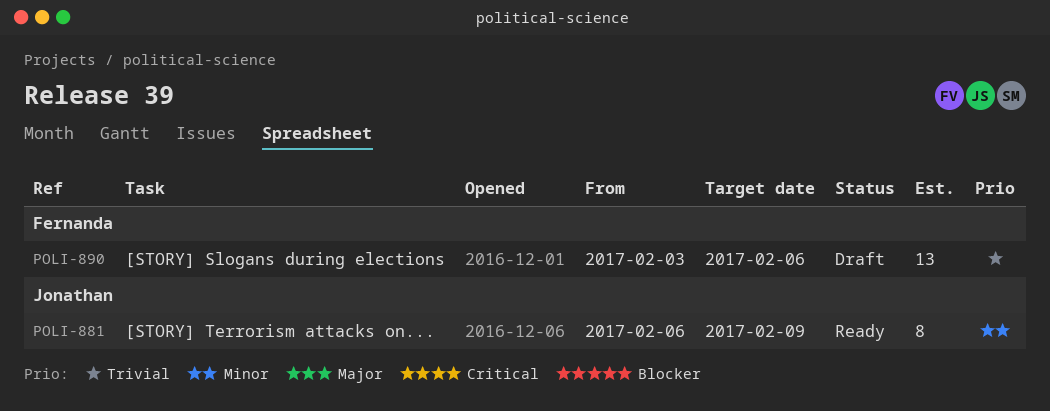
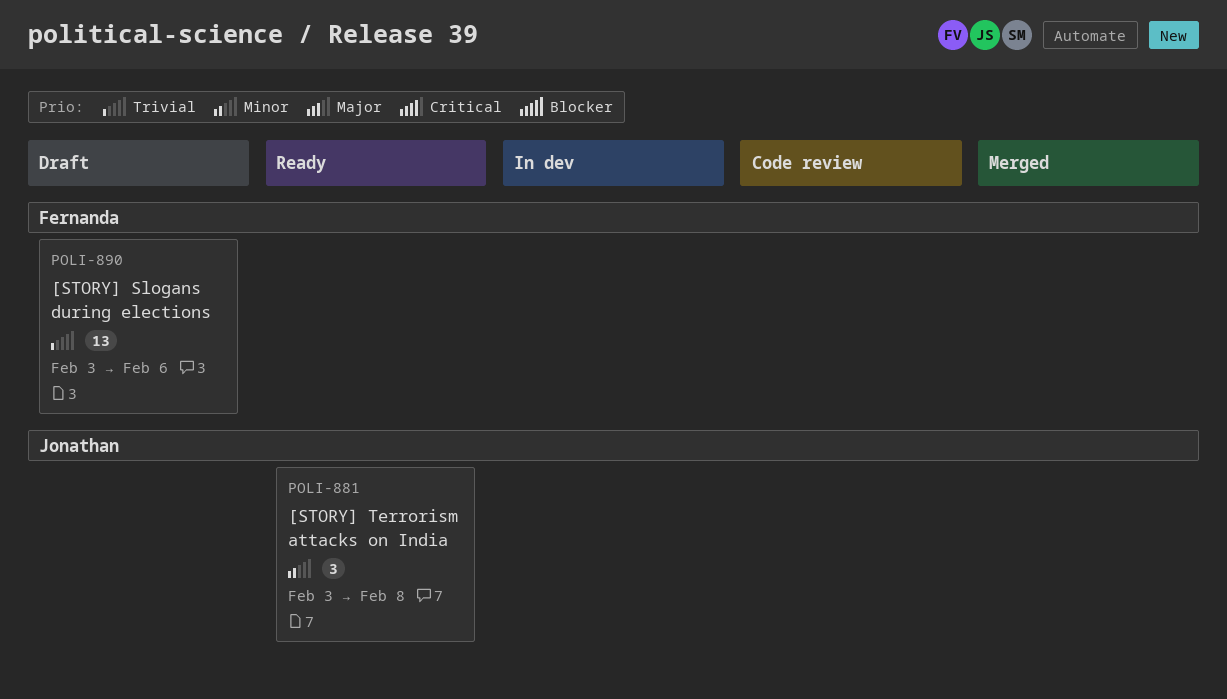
POLI-881, estimate: 8 -> 3
POLI-881, start: Feb 6 -> Feb 3
POLI-881, due: Feb 9 -> Feb 8

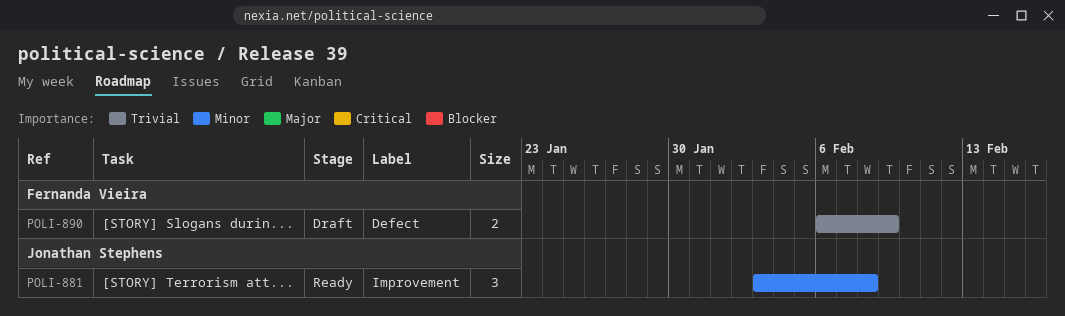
POLI-890, estimate: 13 -> 2
POLI-890, start: Feb 3 -> Feb 6
POLI-890, due: Feb 6 -> Feb 9

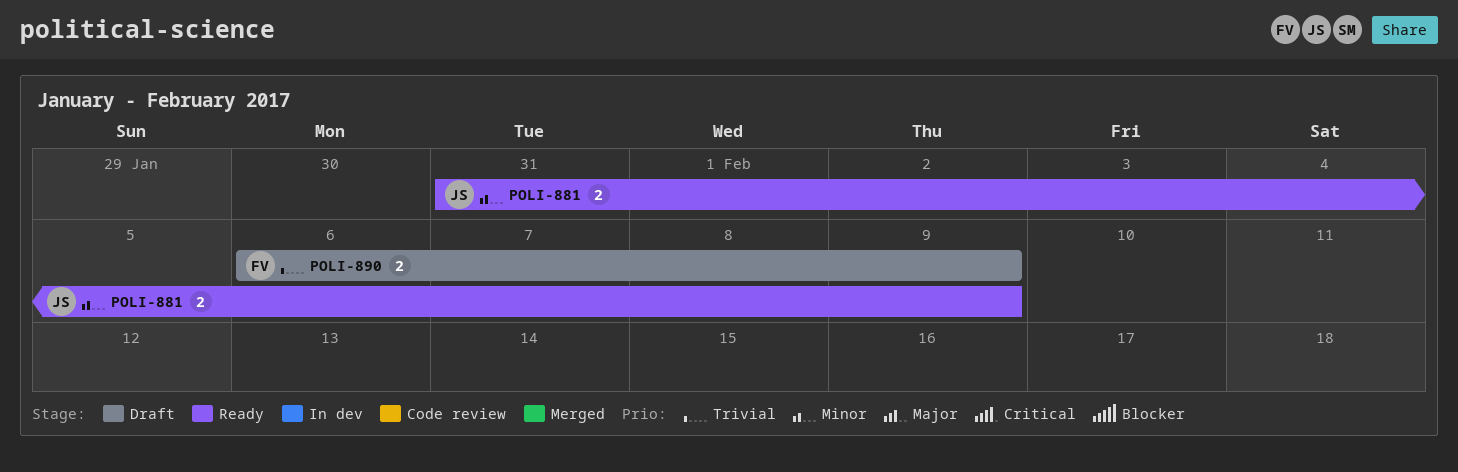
POLI-881, estimate: 3 -> 2
POLI-881, start: Feb 3 -> Jan 31
POLI-881, due: Feb 8 -> Feb 9

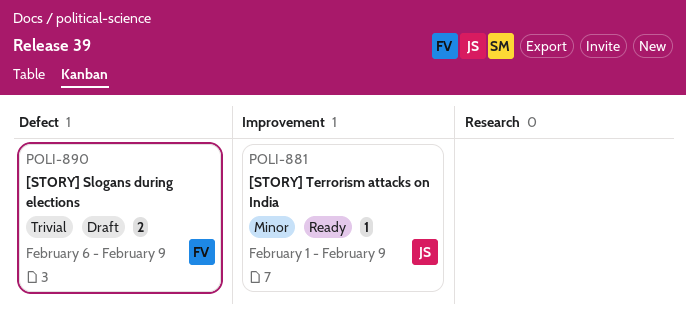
POLI-881, estimate: 2 -> 1
POLI-881, start: Jan 31 -> Feb 1

